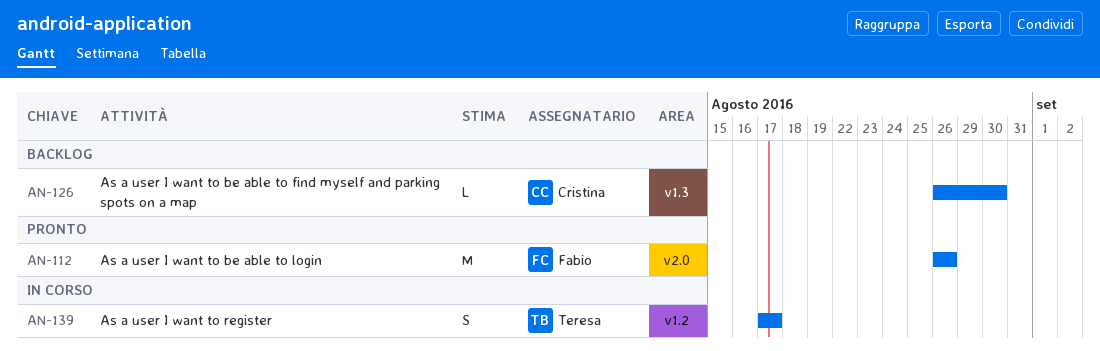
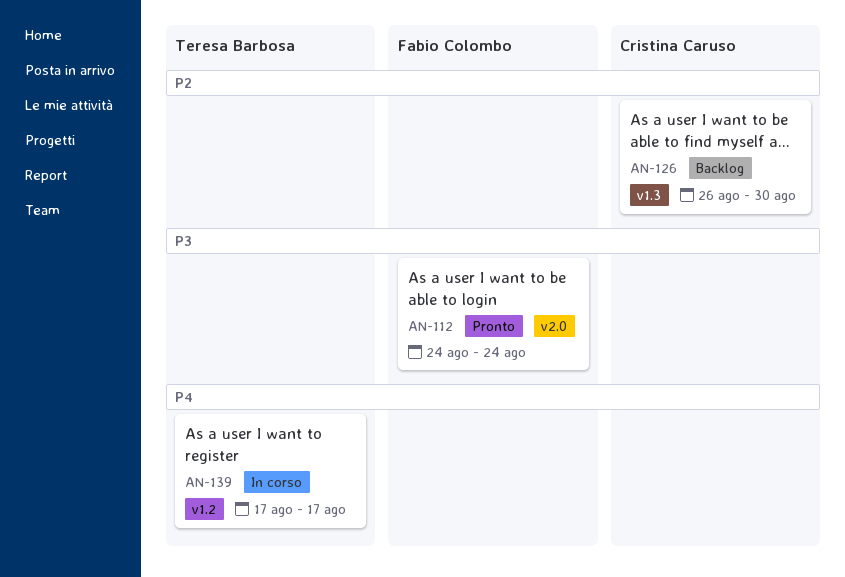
AN-112, start: Aug 26 -> Aug 24
AN-112, due: Aug 26 -> Aug 24

